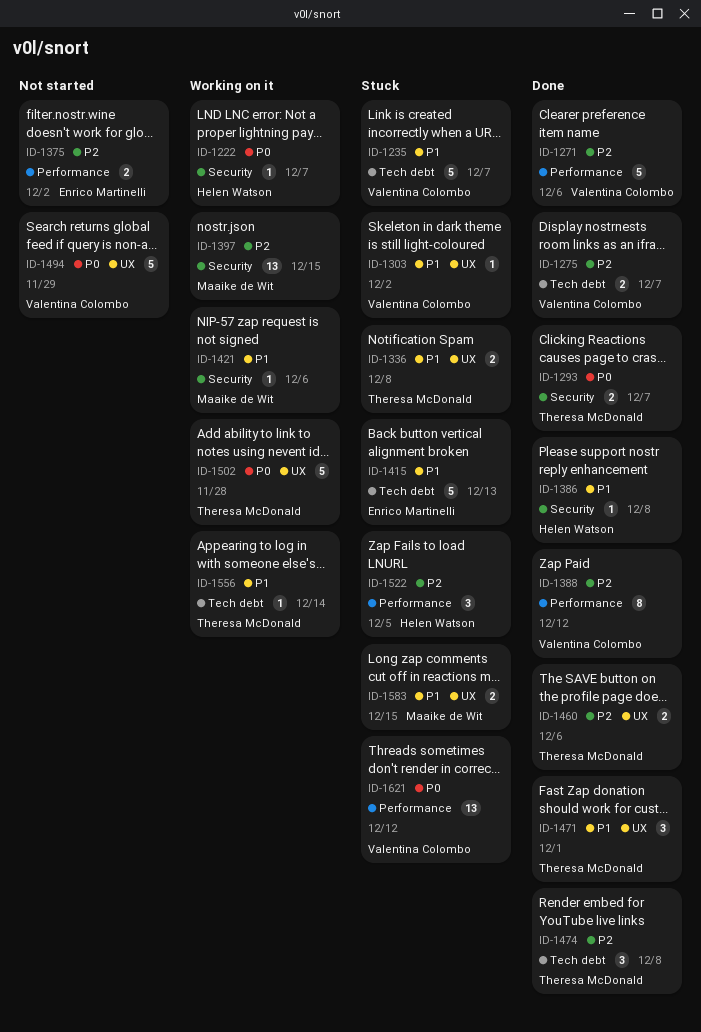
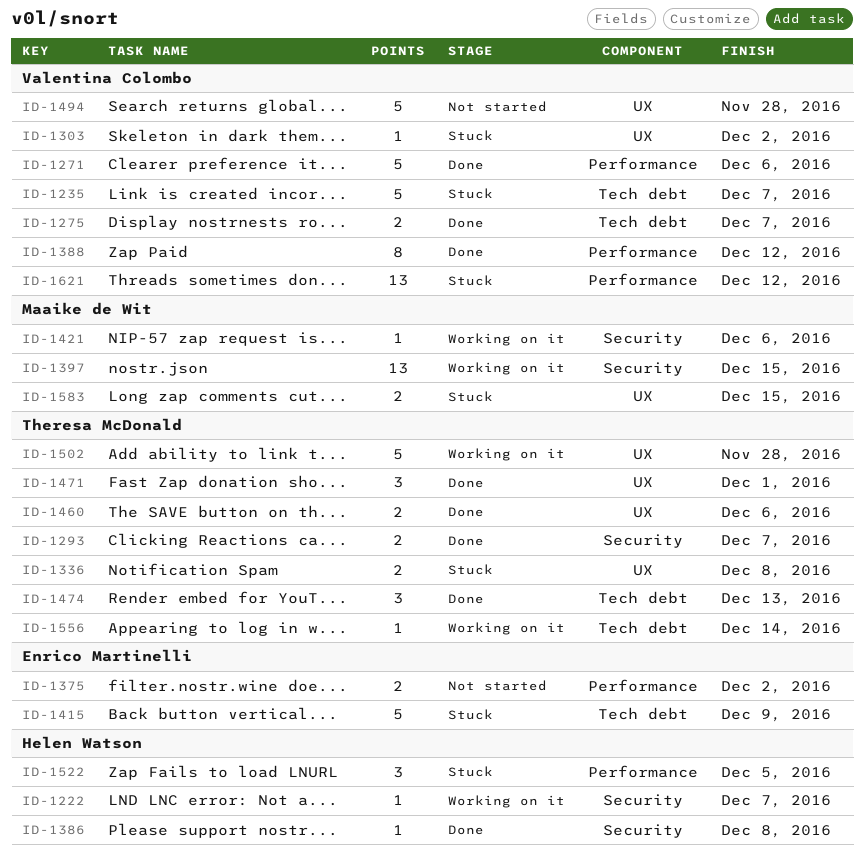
ID-1415, due: Dec 13 -> Dec 9
ID-1474, due: Dec 8 -> Dec 13
ID-1494, due: Nov 29 -> Nov 28

